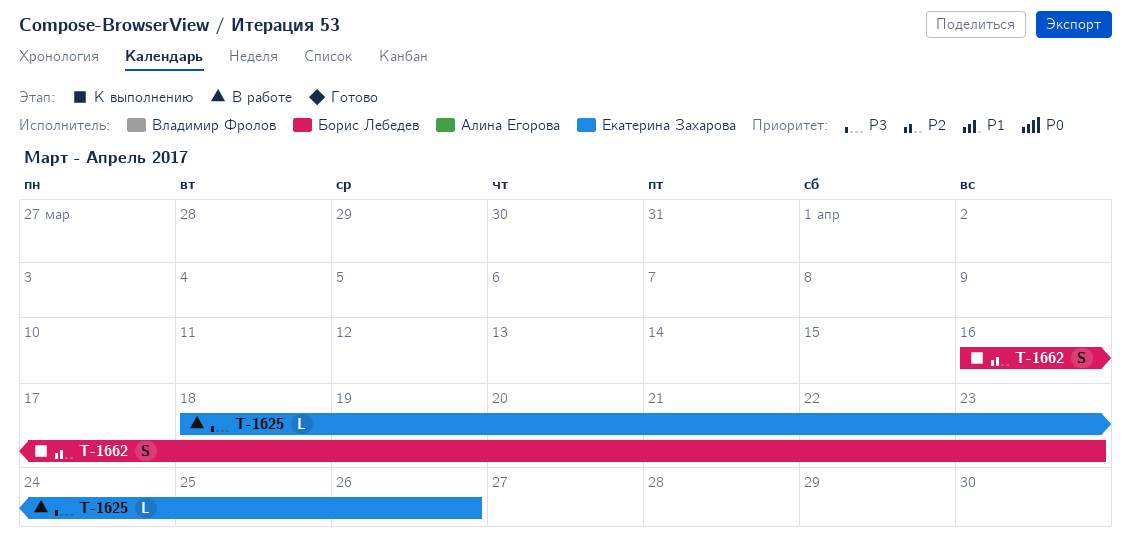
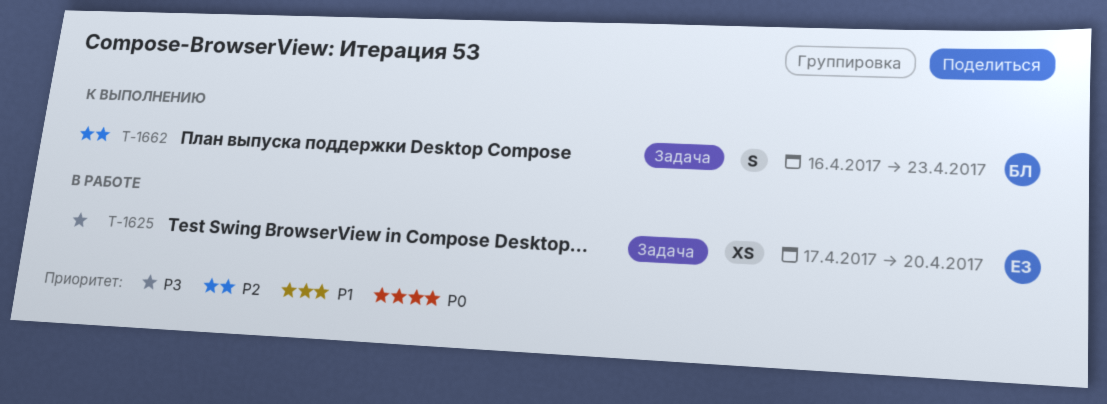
T-1625, estimate: L -> XS
T-1625, start: Apr 18 -> Apr 17
T-1625, due: Apr 26 -> Apr 20

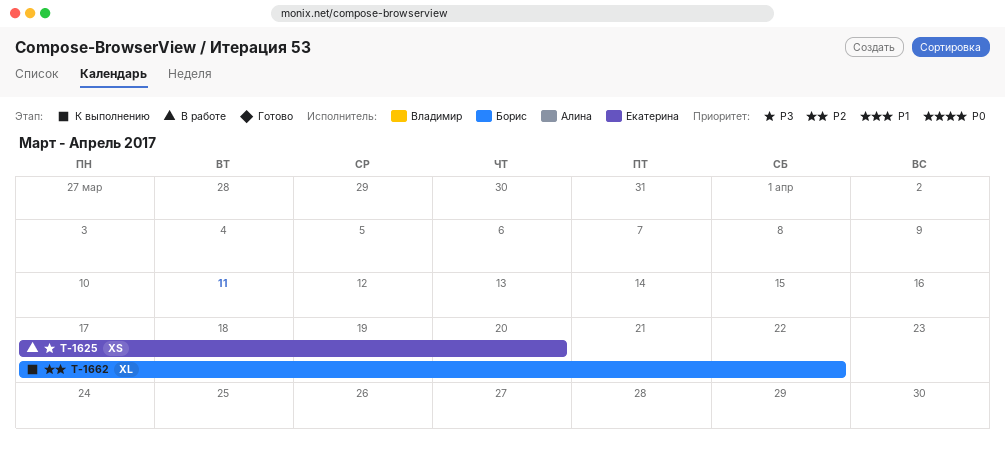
T-1662, estimate: S -> XL
T-1662, start: Apr 16 -> Apr 17
T-1662, due: Apr 23 -> Apr 22

